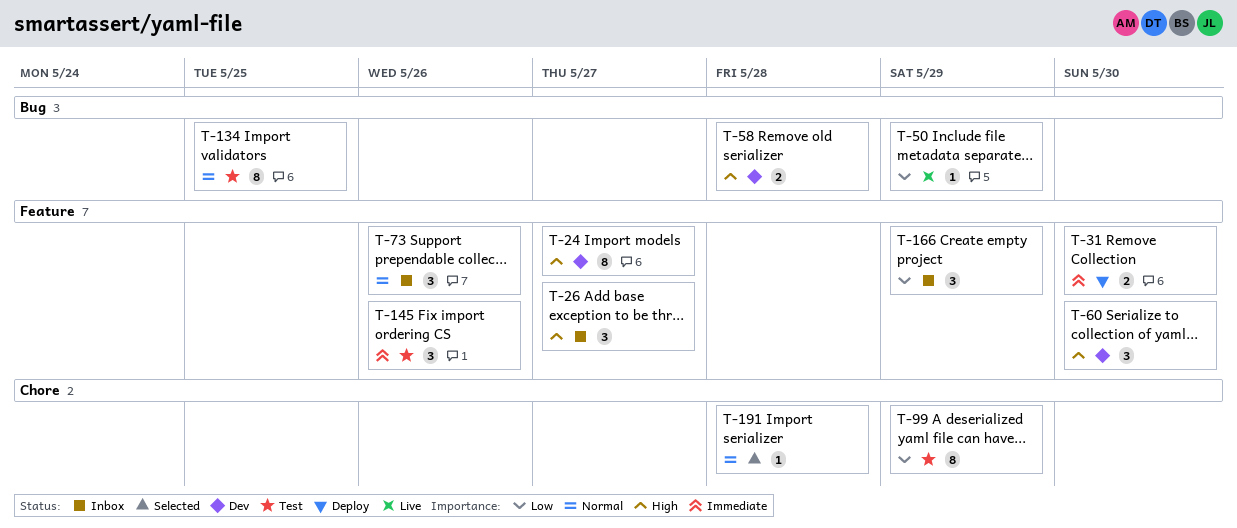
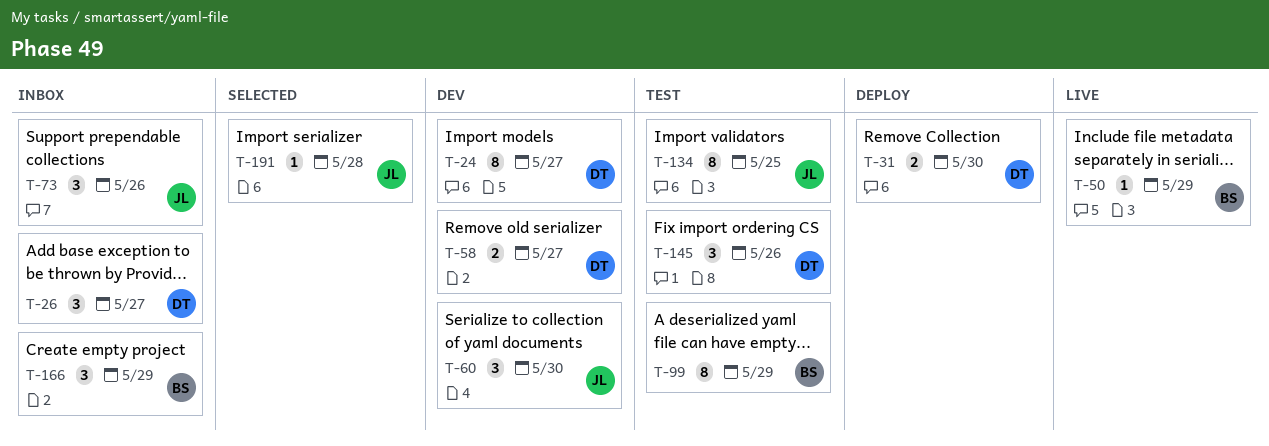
T-58, due: May 28 -> May 27

